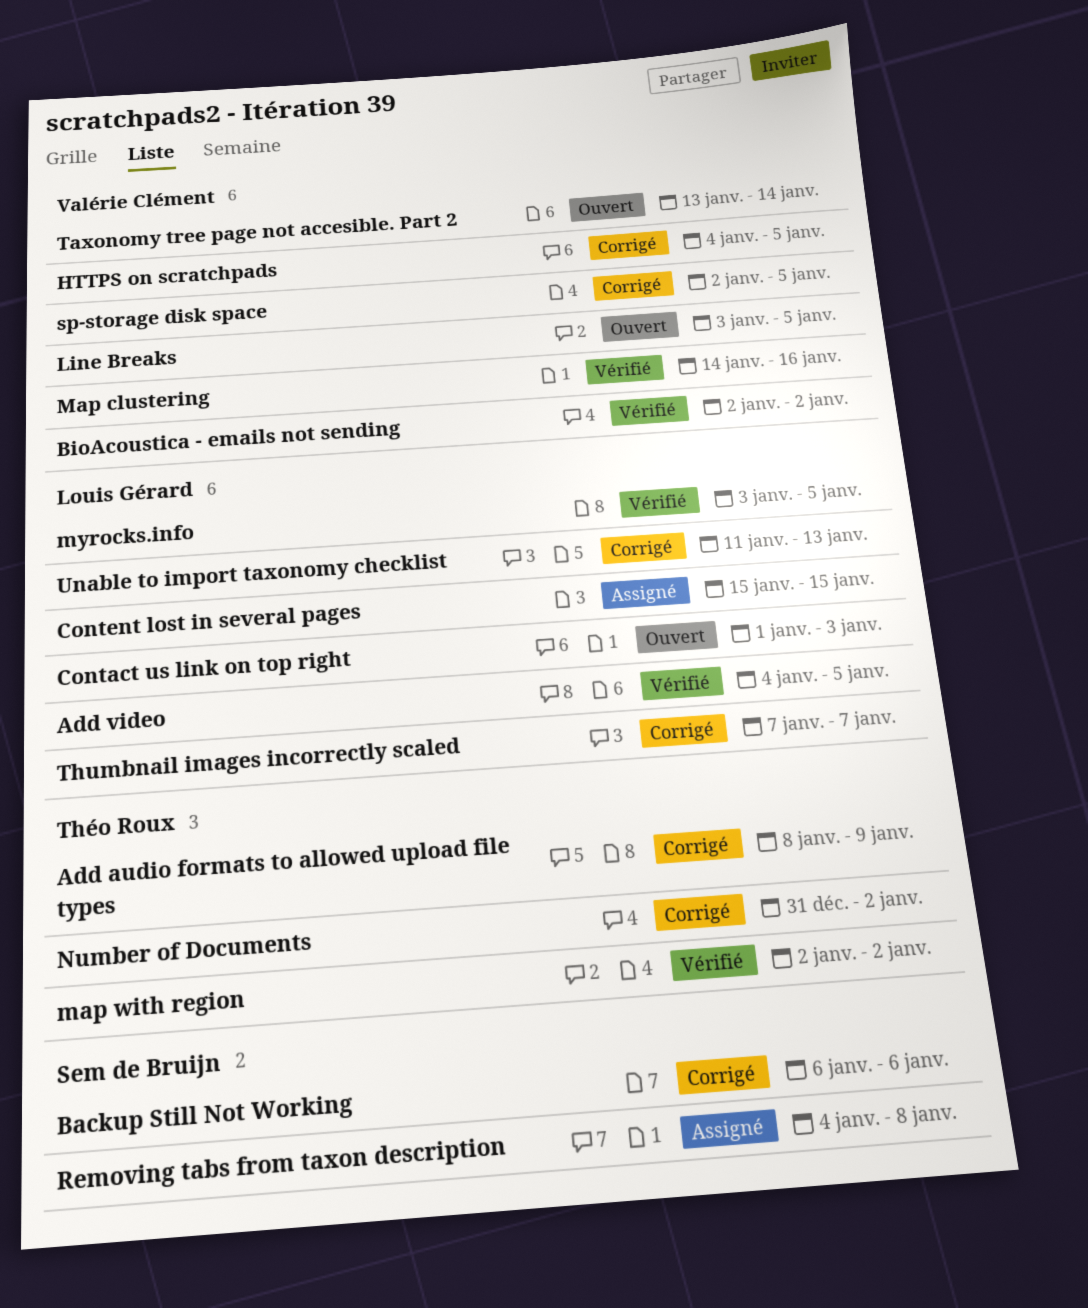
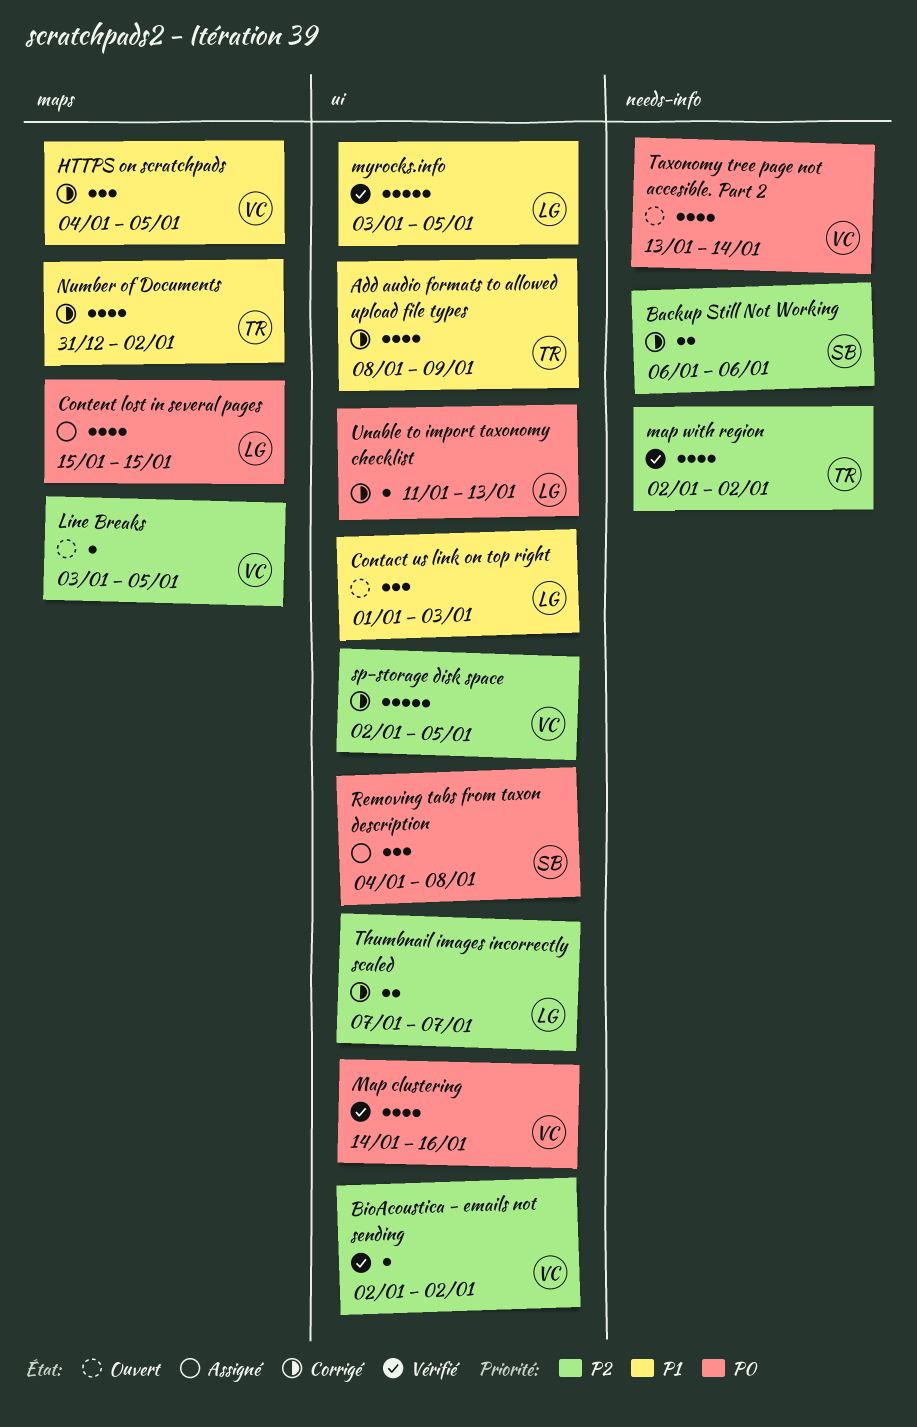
Add video: present -> none

